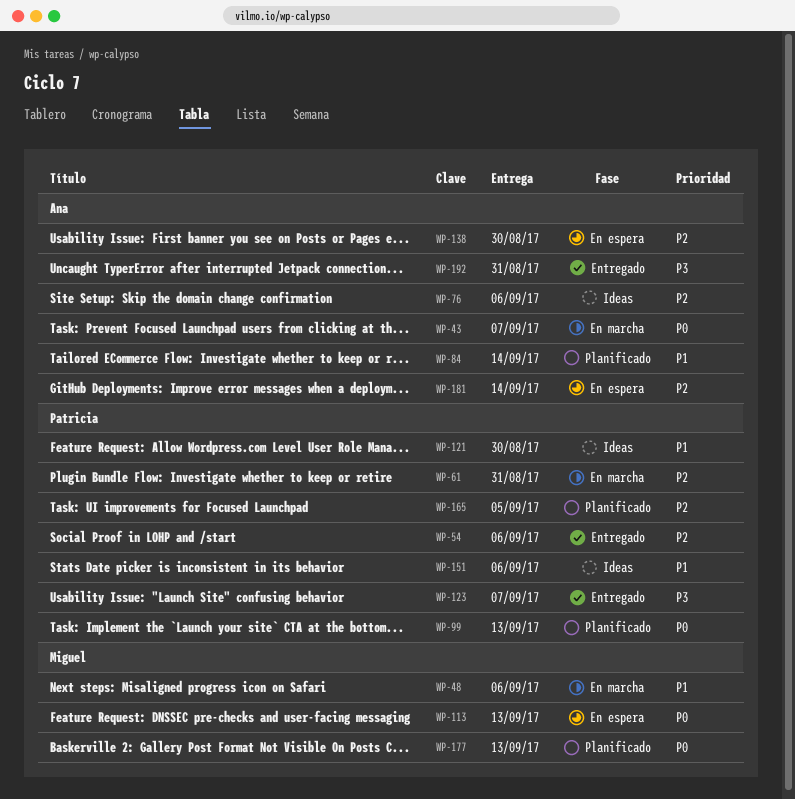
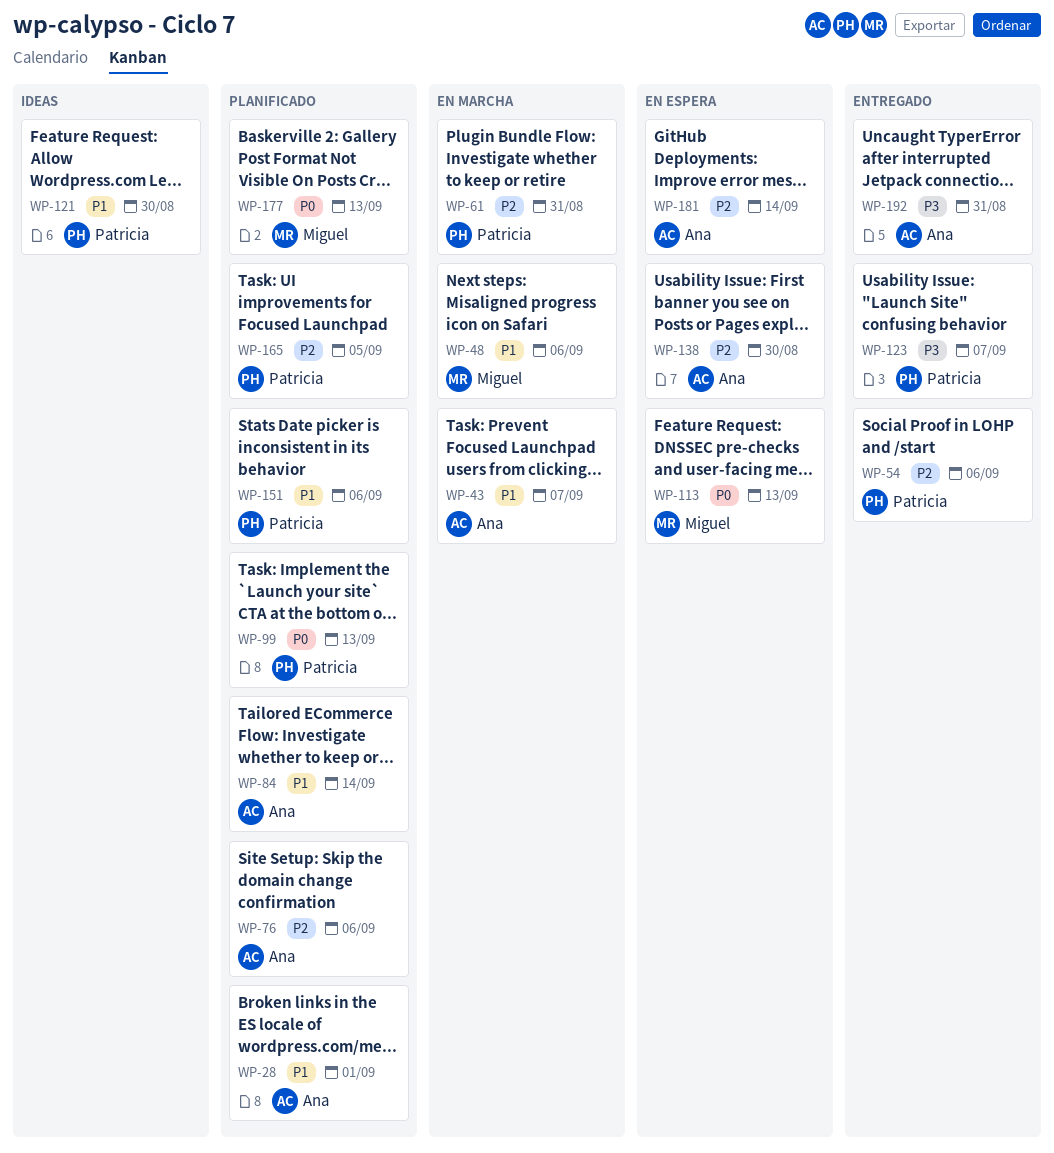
WP-28: none -> present
WP-43, priority: P0 -> P1
WP-76, status: Ideas -> Planificado
WP-151, status: Ideas -> Planificado

